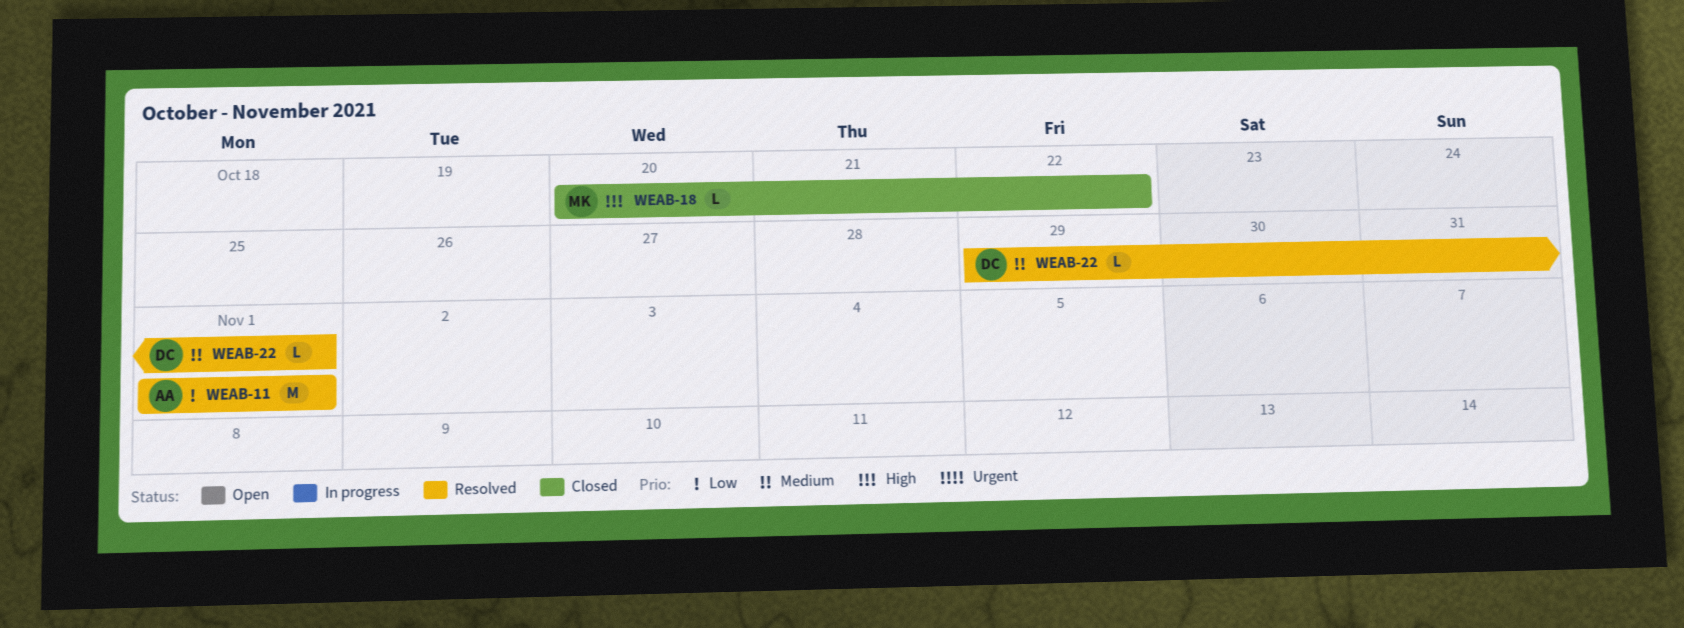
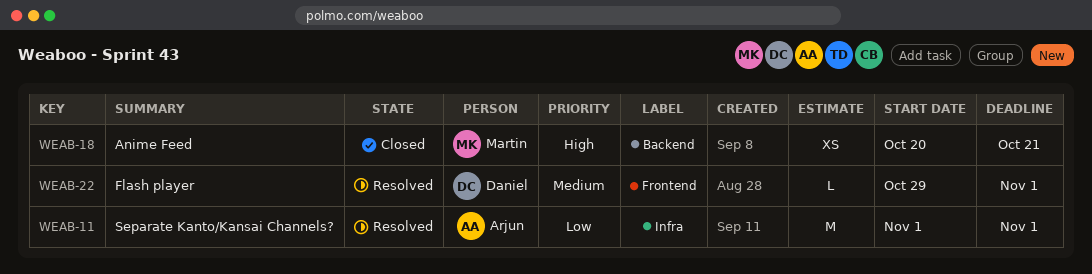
WEAB-18, estimate: L -> XS
WEAB-18, due: Oct 22 -> Oct 21

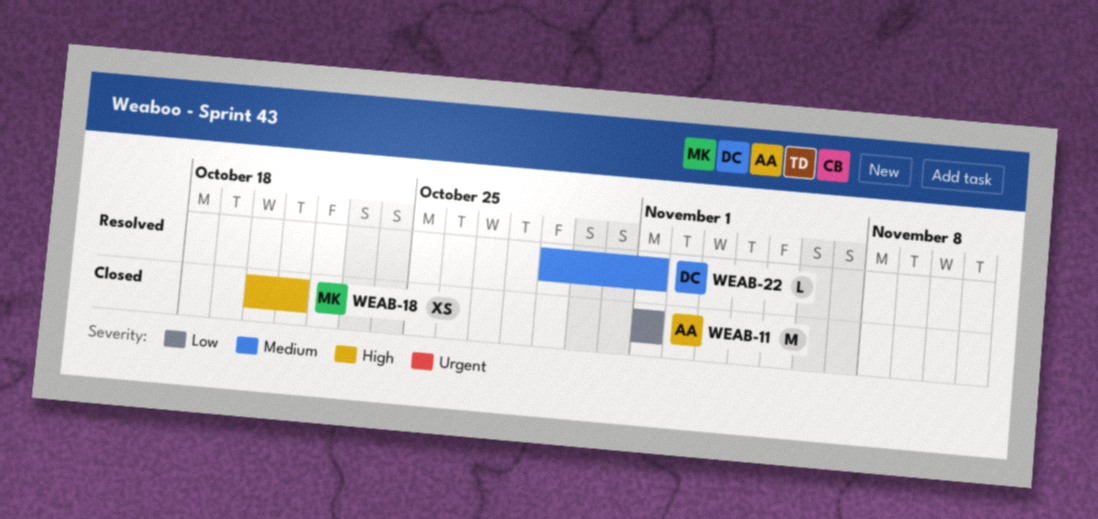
WEAB-11, status: Resolved -> Closed

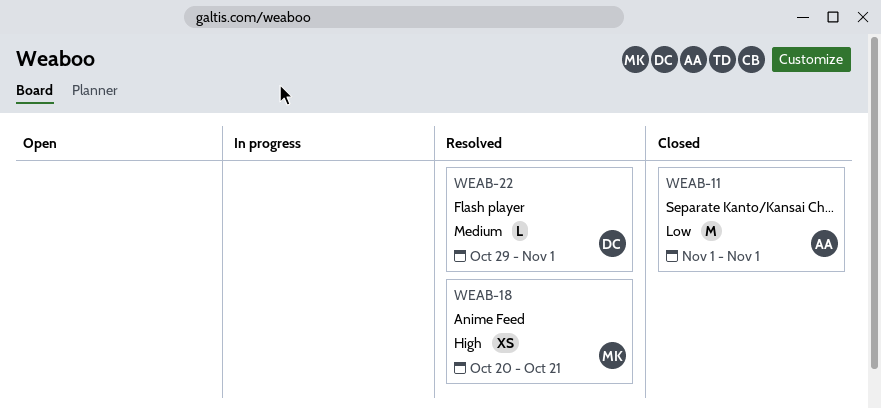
WEAB-18, status: Closed -> Resolved

